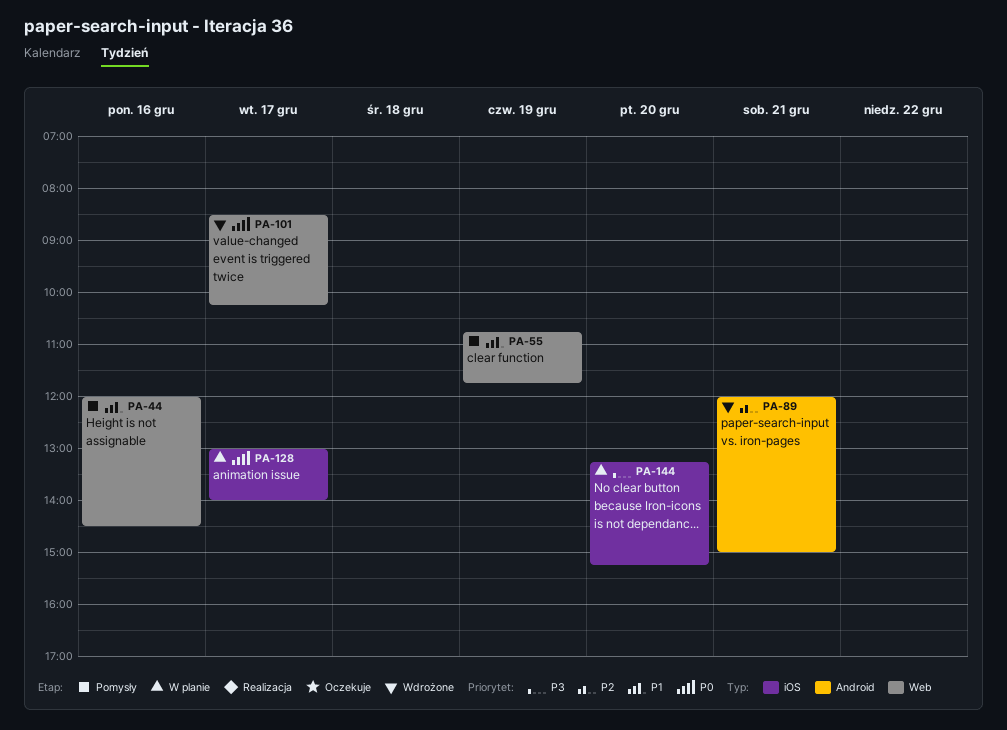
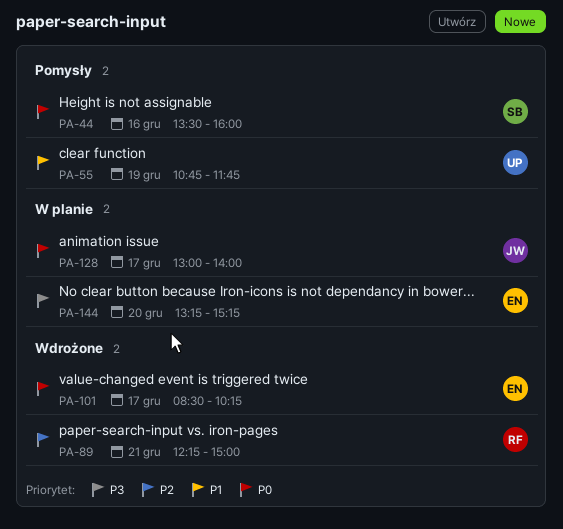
PA-44, priority: P1 -> P0
PA-44, begins: 12:00 -> 13:30
PA-44, ends: 14:30 -> 16:00
PA-89, begins: 12:00 -> 12:15

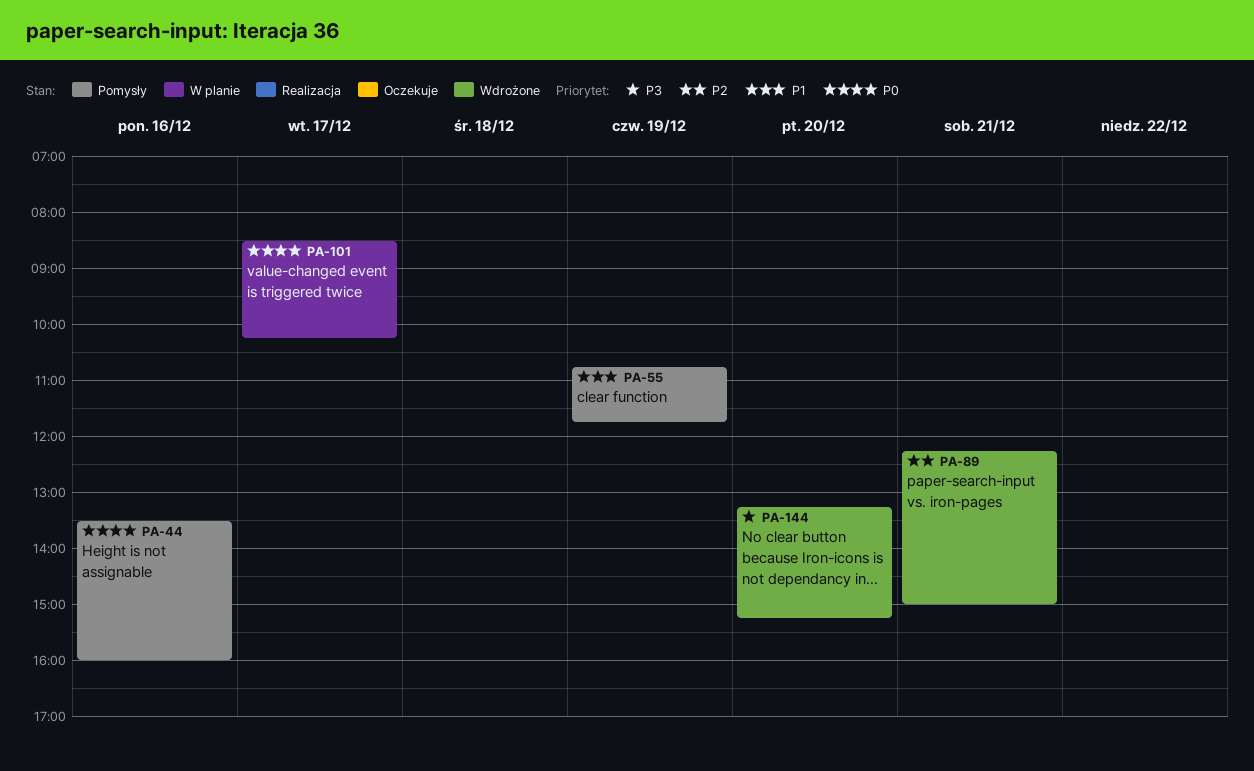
PA-101, status: Wdrożone -> W planie
PA-128: present -> none
PA-144, status: W planie -> Wdrożone

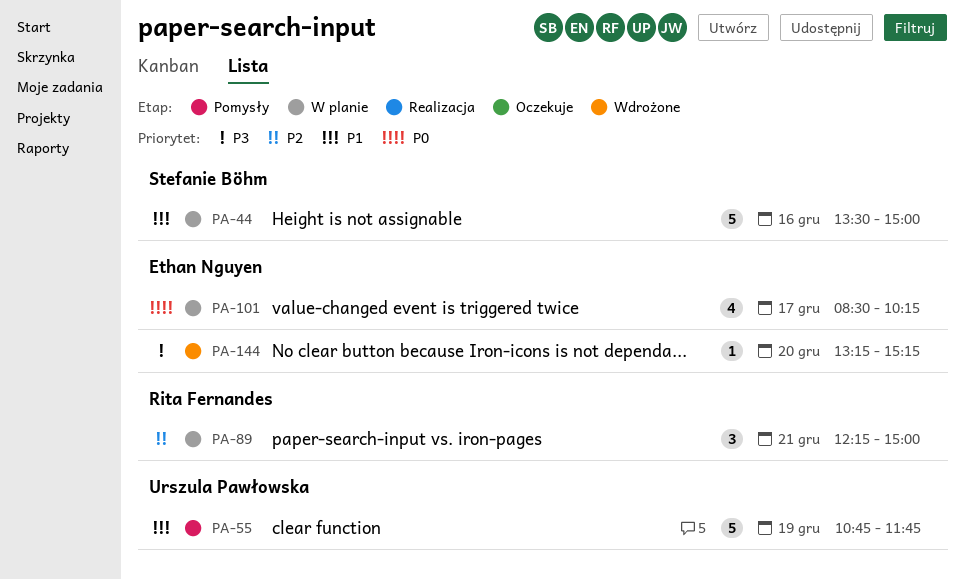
PA-44, status: Pomysły -> W planie
PA-44, priority: P0 -> P1
PA-44, ends: 16:00 -> 15:00
PA-89, status: Wdrożone -> W planie

